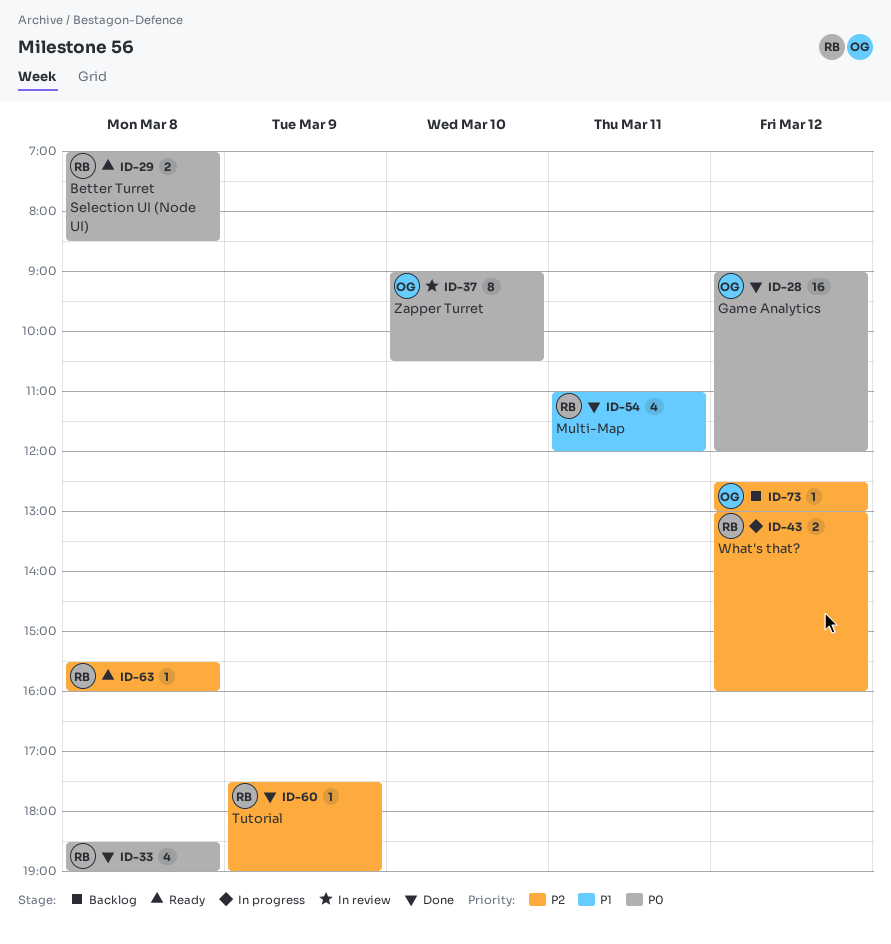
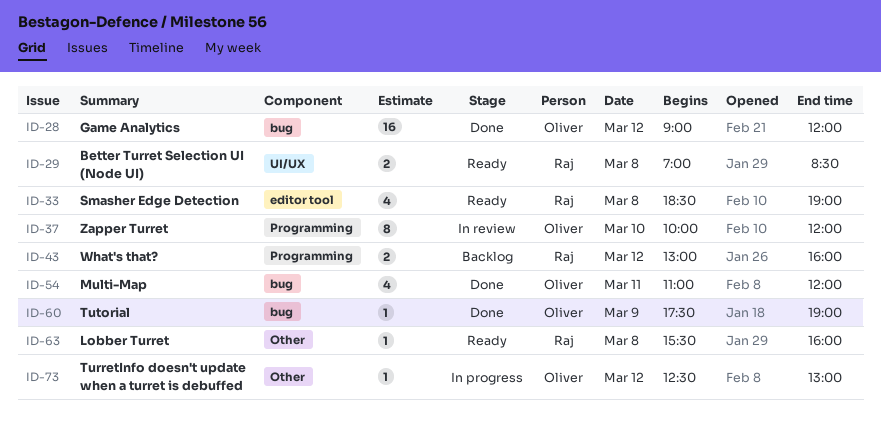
ID-33, status: Done -> Ready
ID-37, begins: 09:00 -> 10:00
ID-37, ends: 10:30 -> 12:00
ID-43, status: In progress -> Backlog
ID-54, owner: Raj -> Oliver
ID-60, owner: Raj -> Oliver
ID-73, status: Backlog -> In progress

